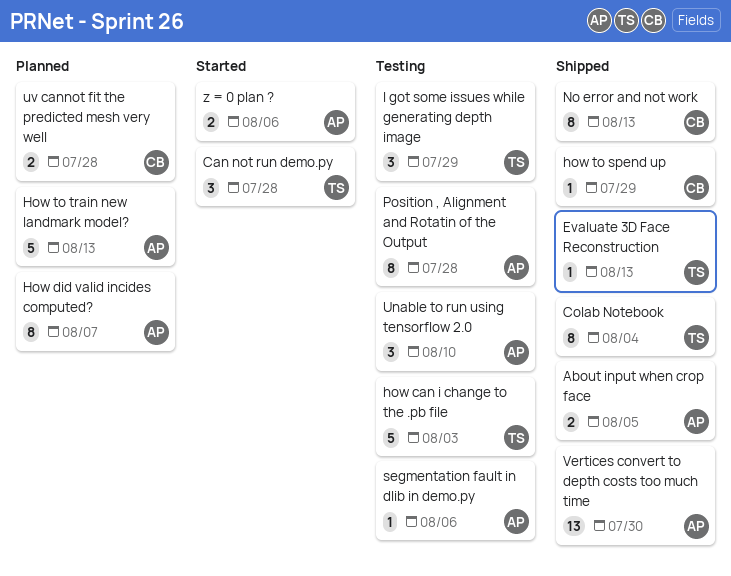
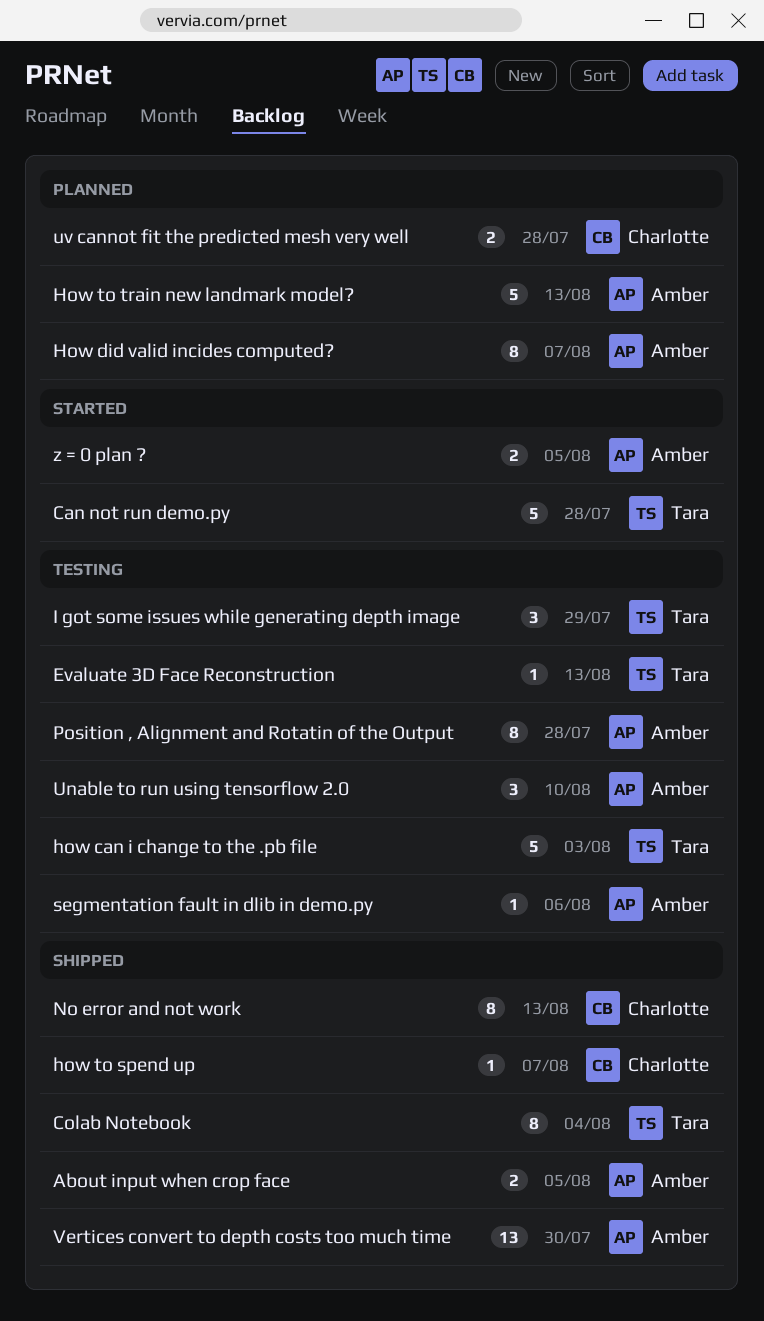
Can not run demo.py, estimate: 3 -> 5
Evaluate 3D Face Reconstruction, status: Shipped -> Testing
how to spend up, due: Jul 29 -> Aug 7
z = 0 plan ?, due: Aug 6 -> Aug 5

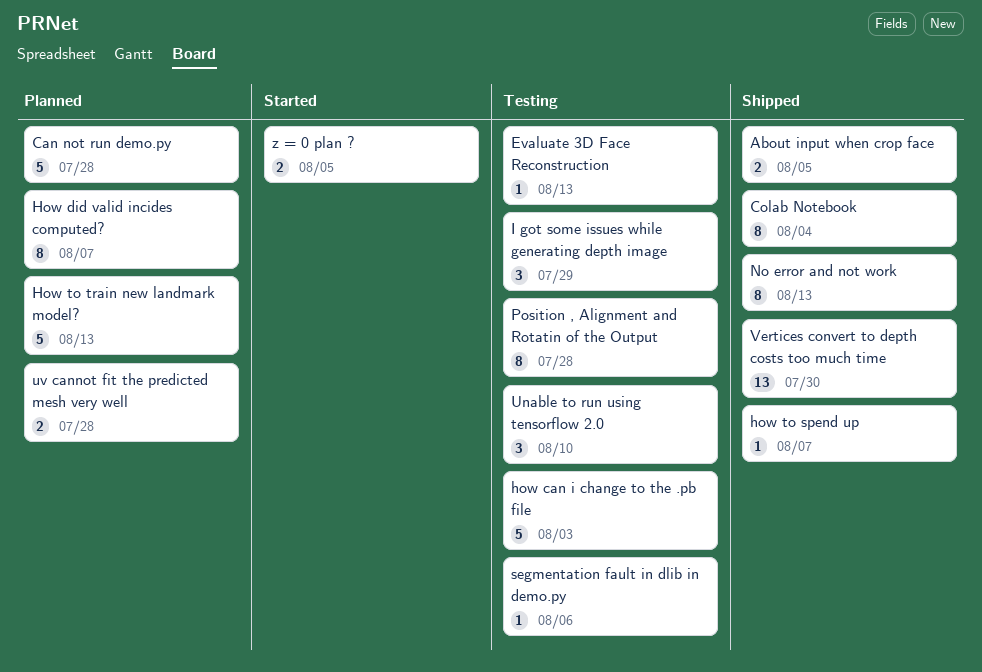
Can not run demo.py, status: Started -> Planned

